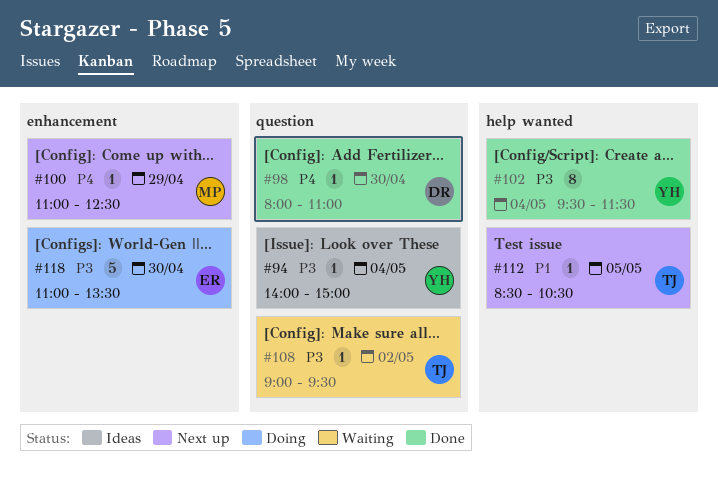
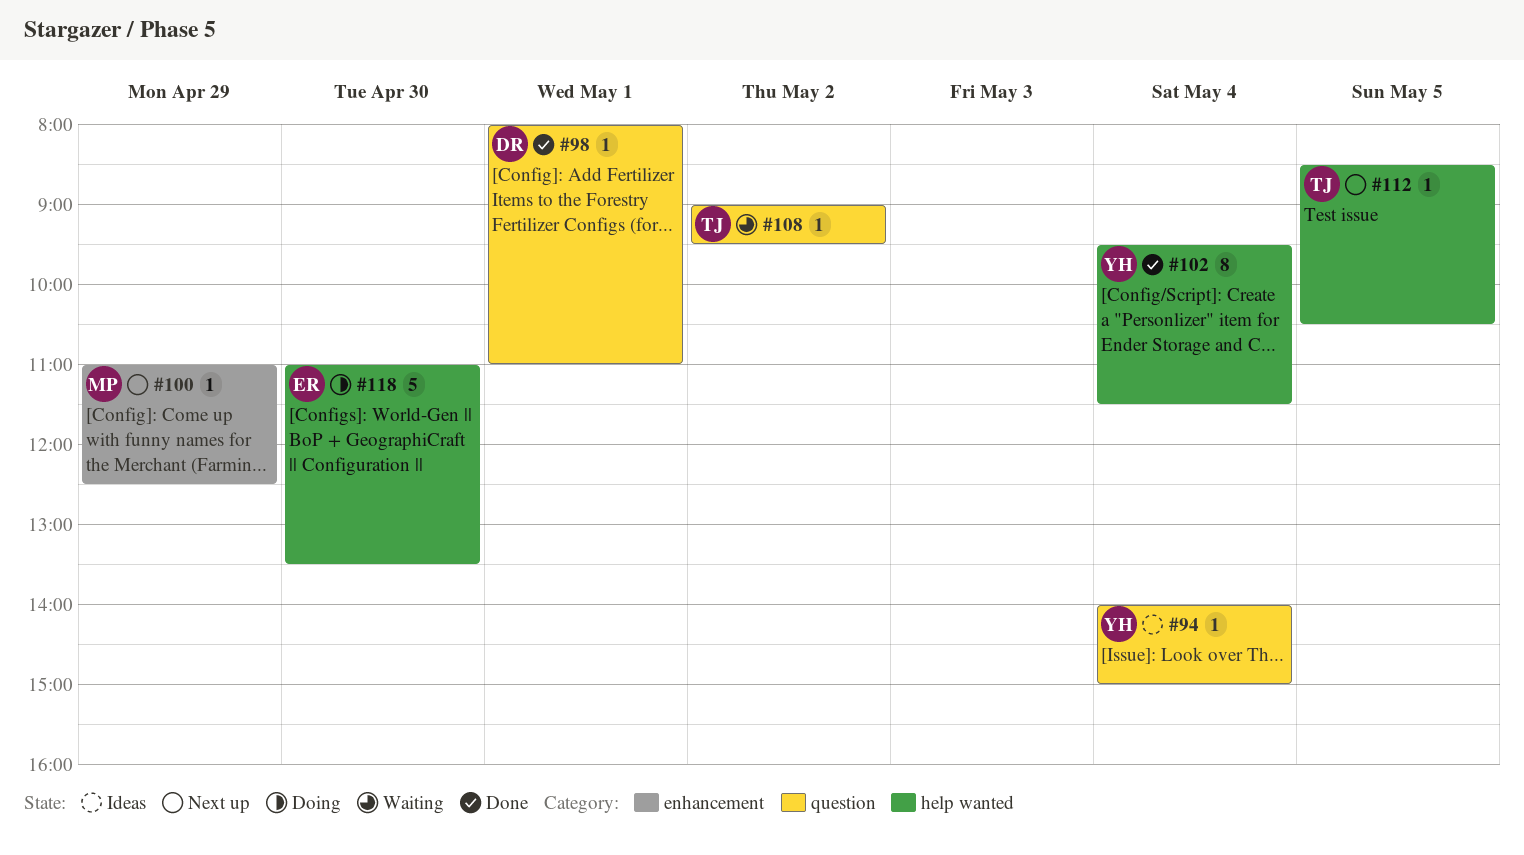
#98, day: Apr 30 -> May 1
#118, label: enhancement -> help wanted

